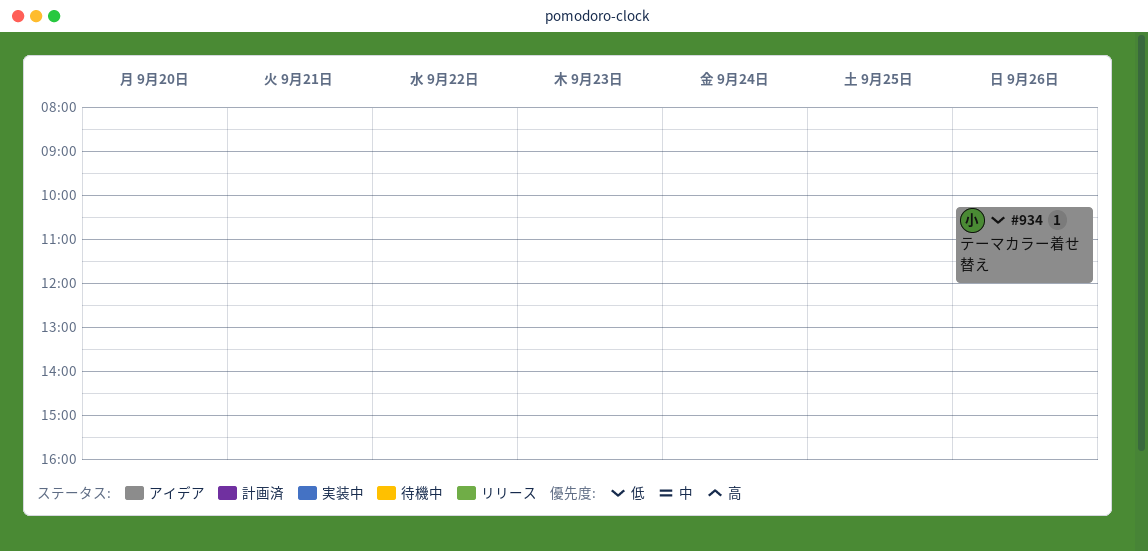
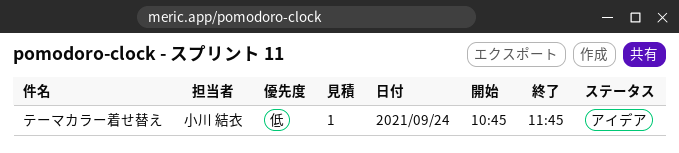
テーマカラー着せ替え, day: Sep 26 -> Sep 24
テーマカラー着せ替え, begins: 10:15 -> 10:45
テーマカラー着せ替え, ends: 12:00 -> 11:45

